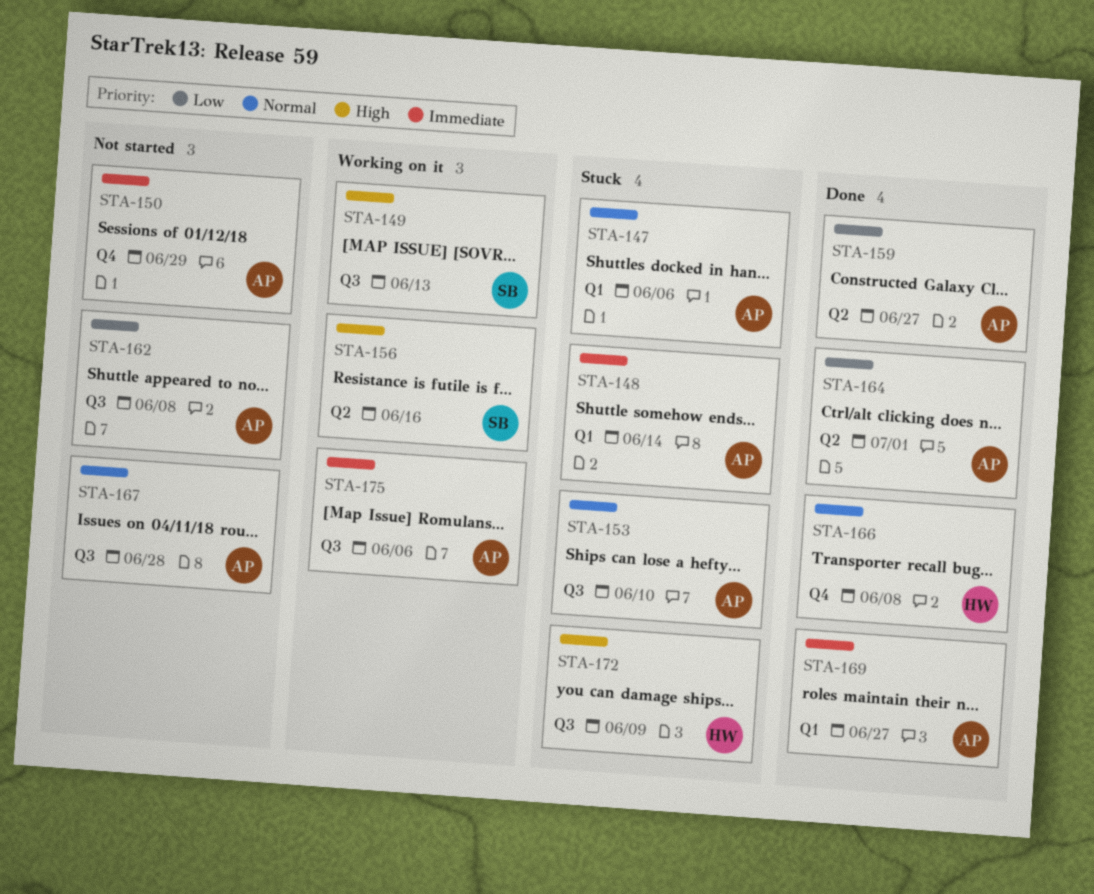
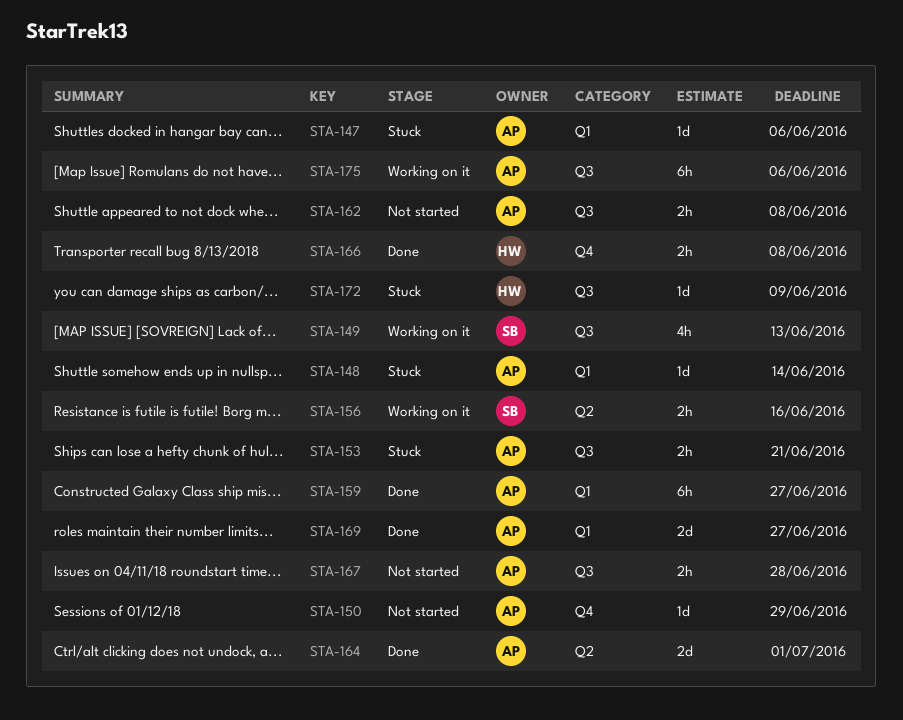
STA-153, due: Jun 10 -> Jun 21
STA-159, label: Q2 -> Q1

